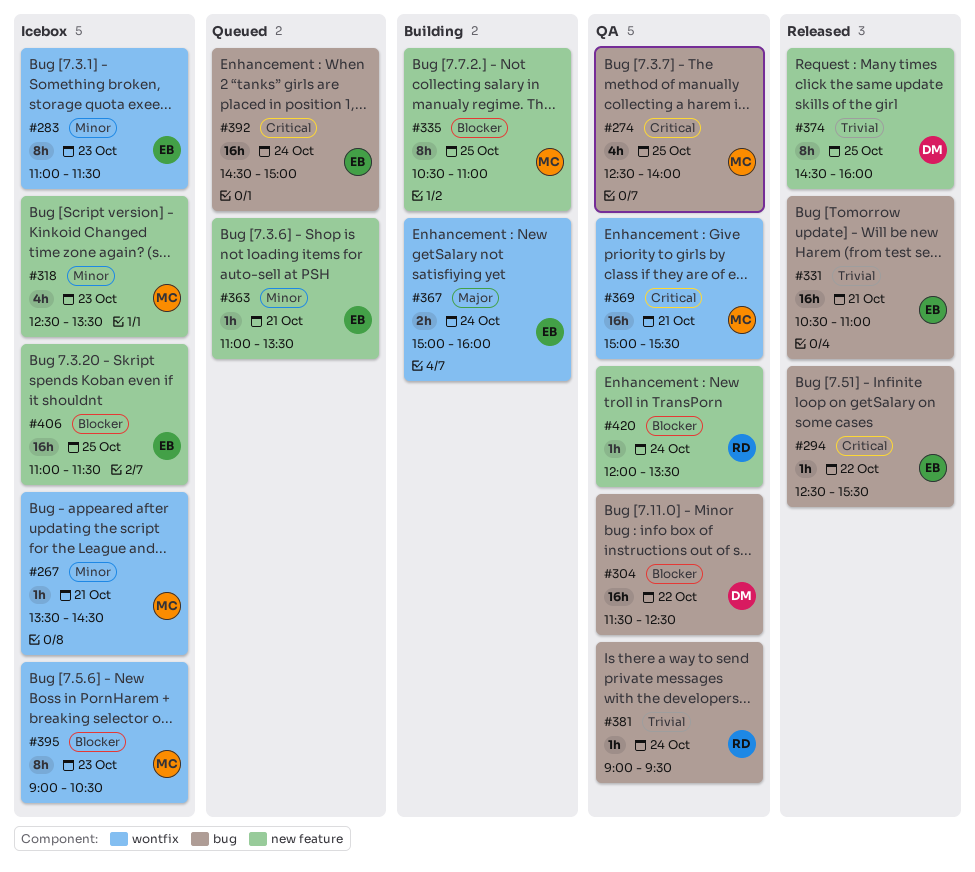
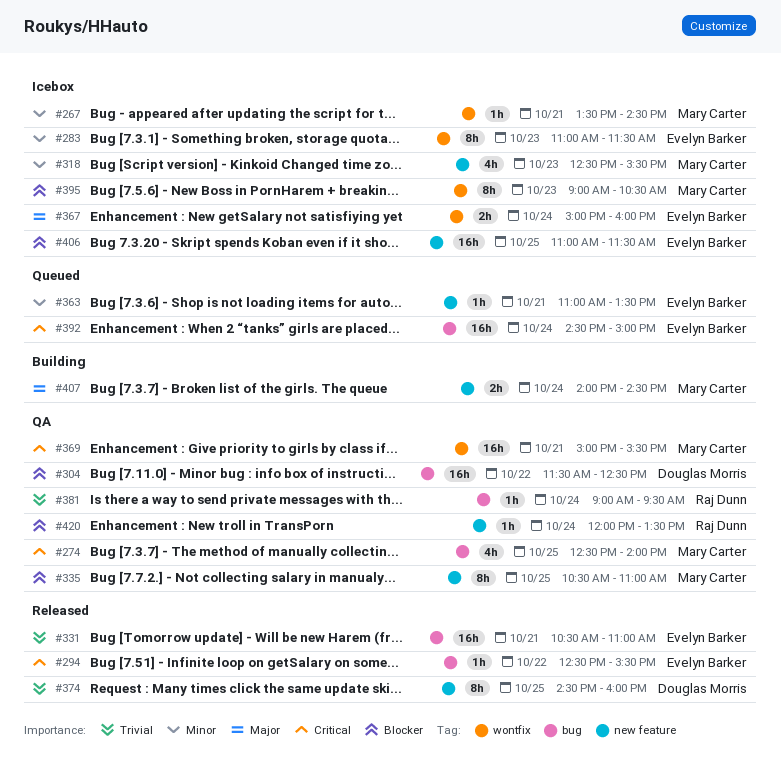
#318, ends: 13:30 -> 15:30
#335, status: Building -> QA
#367, status: Building -> Icebox
#407: none -> present

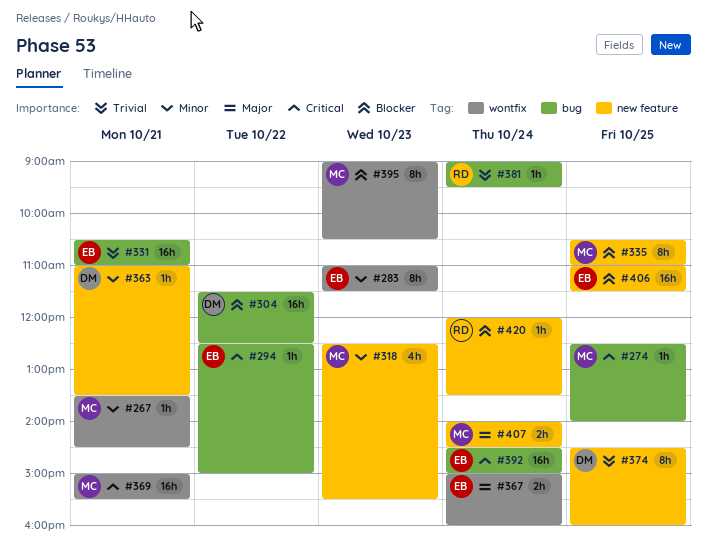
#274, estimate: 4h -> 1h
#294, ends: 15:30 -> 15:00
#363, owner: Evelyn Barker -> Douglas Morris

